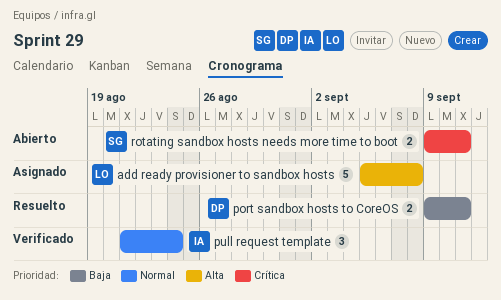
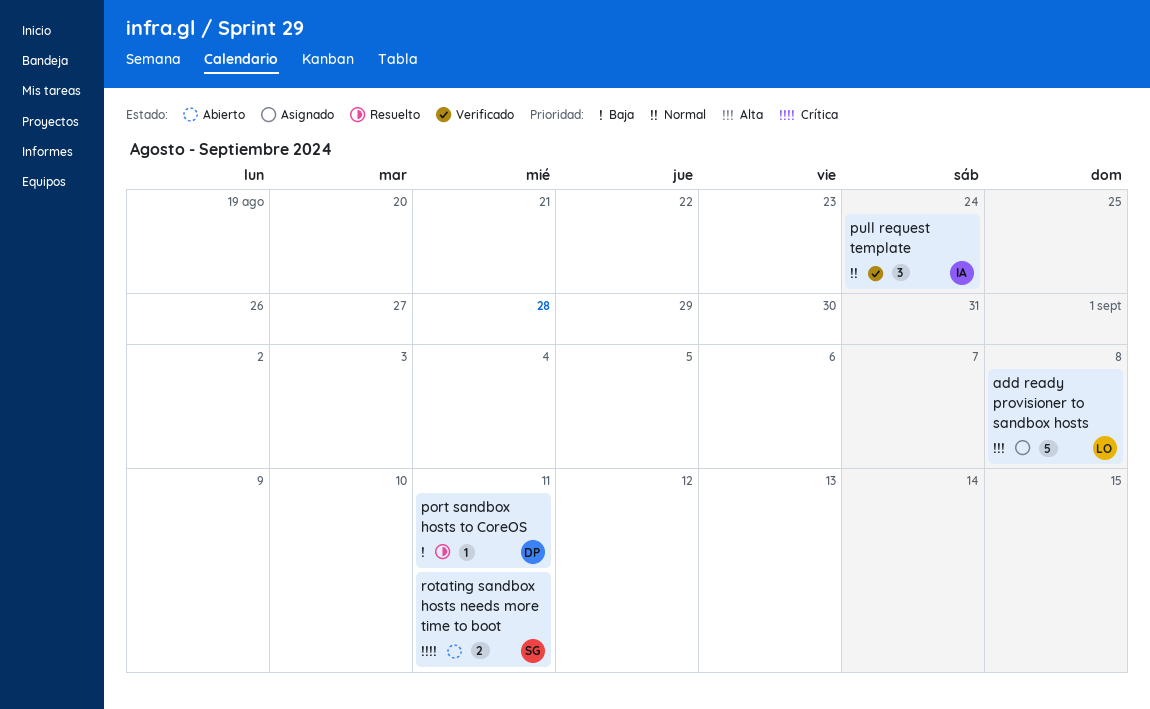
port sandbox hosts to CoreOS, estimate: 2 -> 1

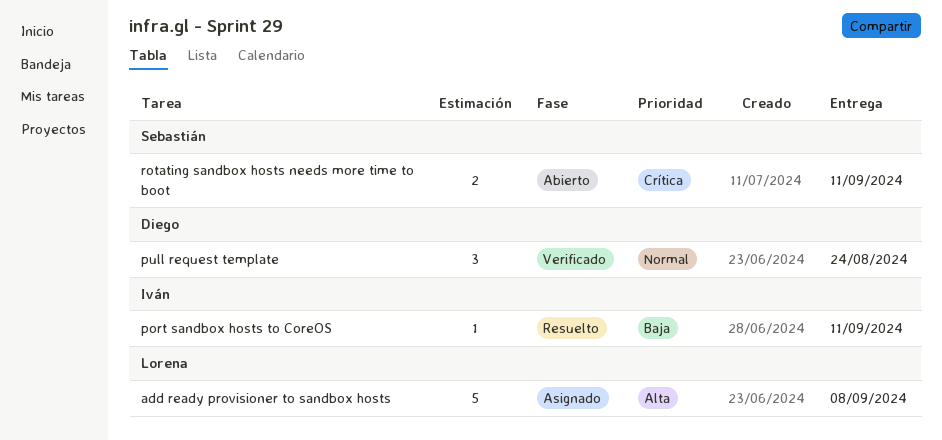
port sandbox hosts to CoreOS, owner: Diego -> Iván
pull request template, owner: Iván -> Diego

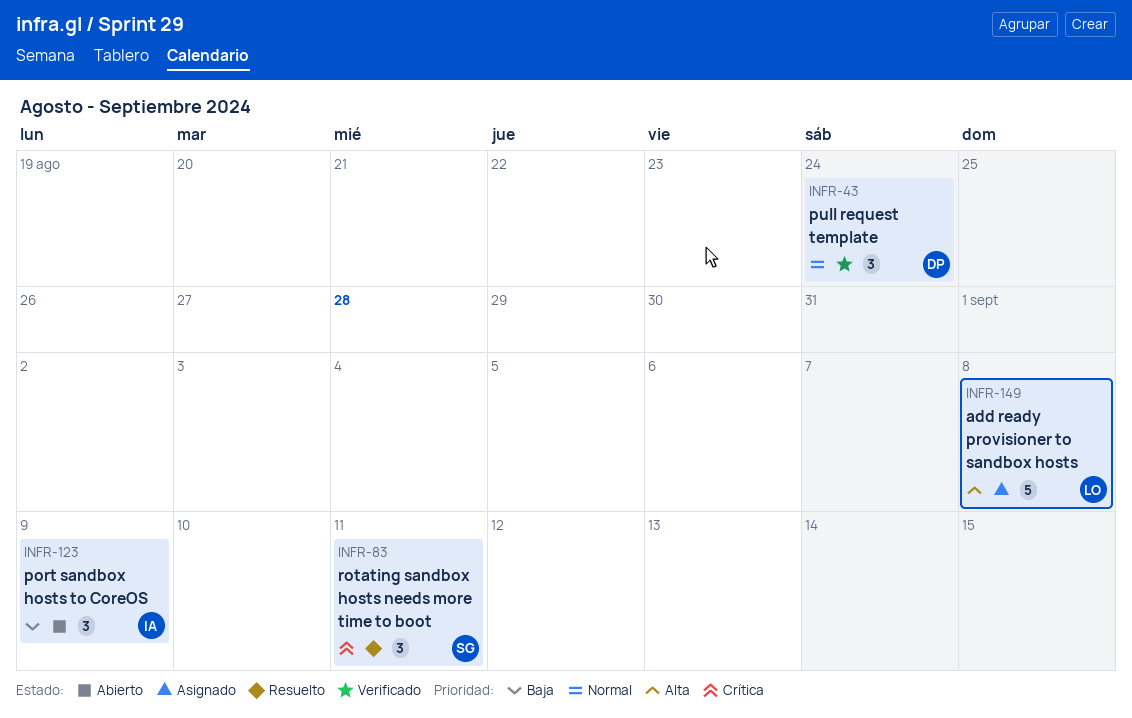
port sandbox hosts to CoreOS, status: Resuelto -> Abierto
port sandbox hosts to CoreOS, estimate: 1 -> 3
port sandbox hosts to CoreOS, due: Sep 11 -> Sep 9
rotating sandbox hosts needs more time to boot, status: Abierto -> Resuelto
rotating sandbox hosts needs more time to boot, estimate: 2 -> 3

